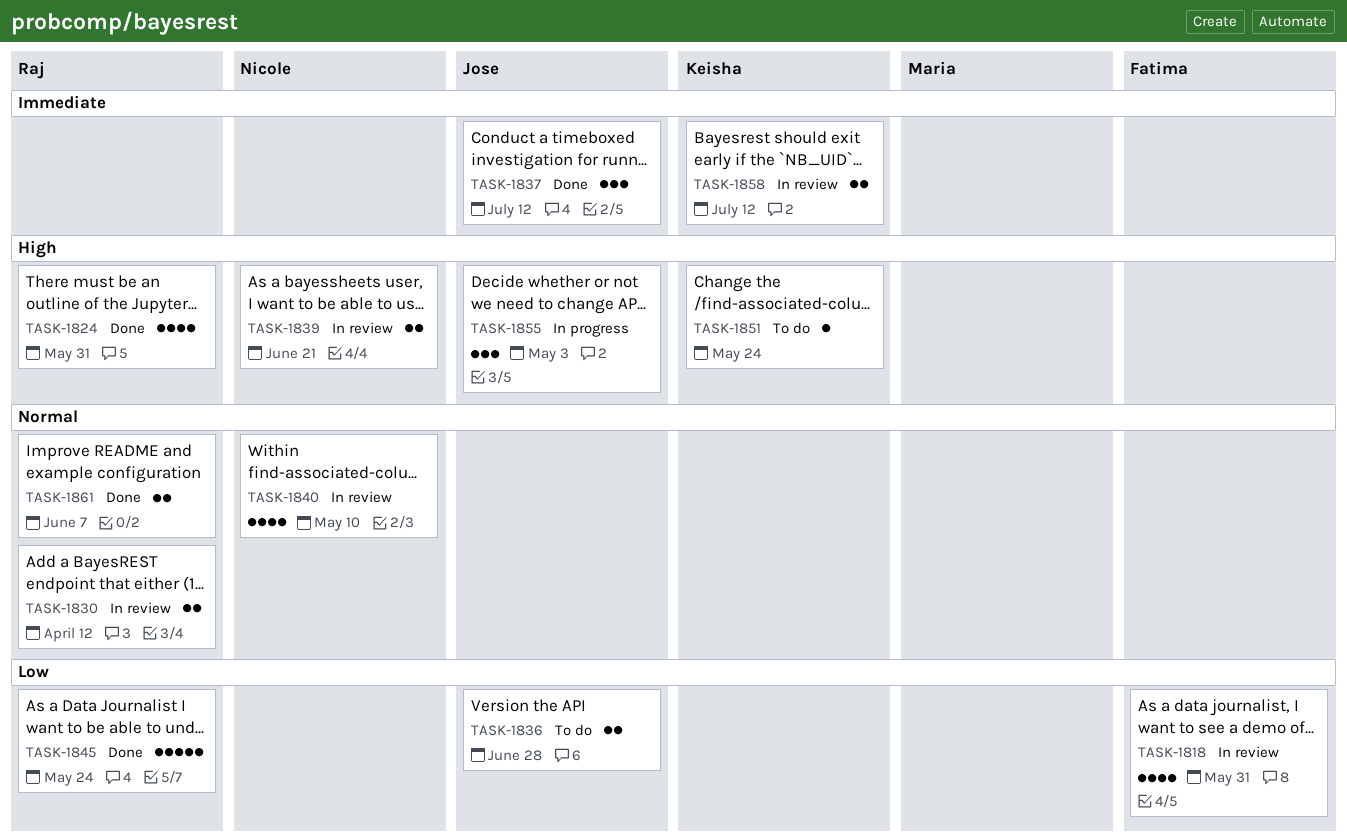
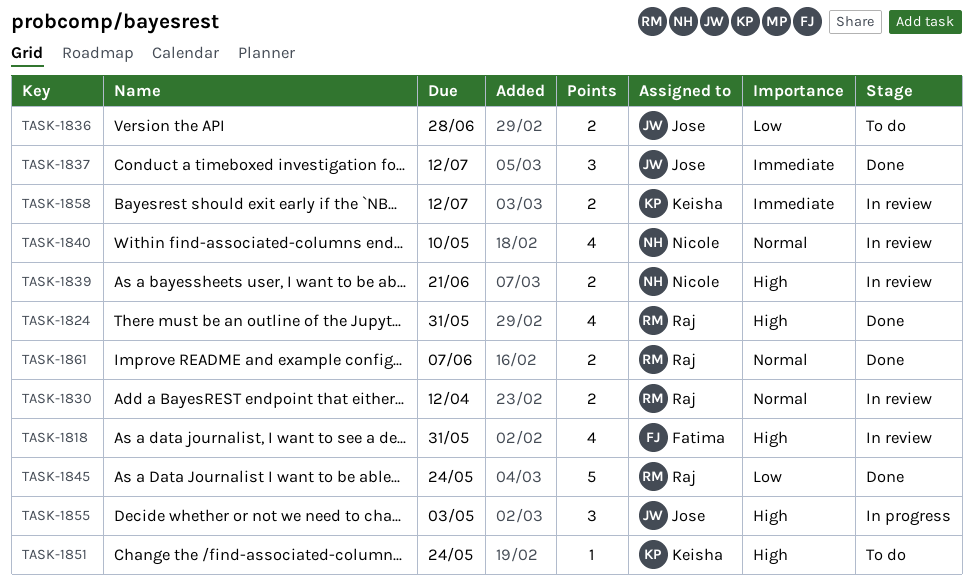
TASK-1818, priority: Low -> High

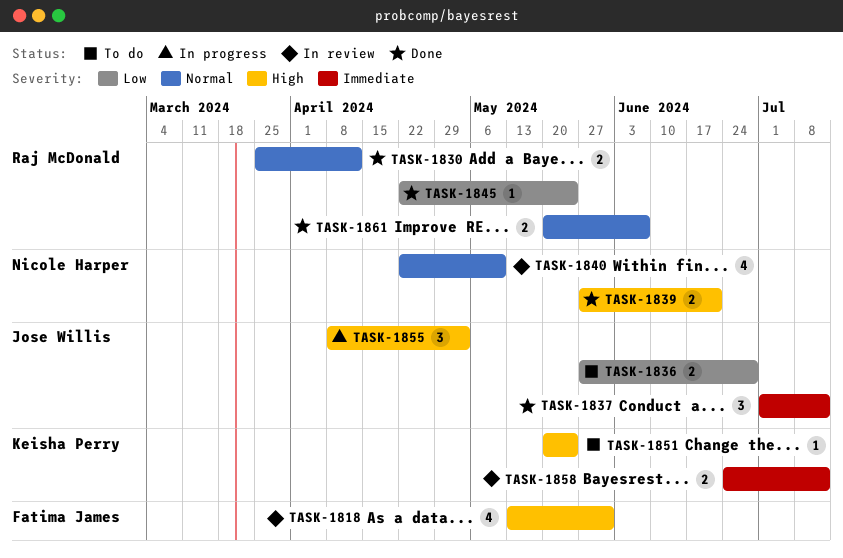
TASK-1824: present -> none
TASK-1830, status: In review -> Done
TASK-1839, status: In review -> Done
TASK-1845, estimate: 5 -> 1

